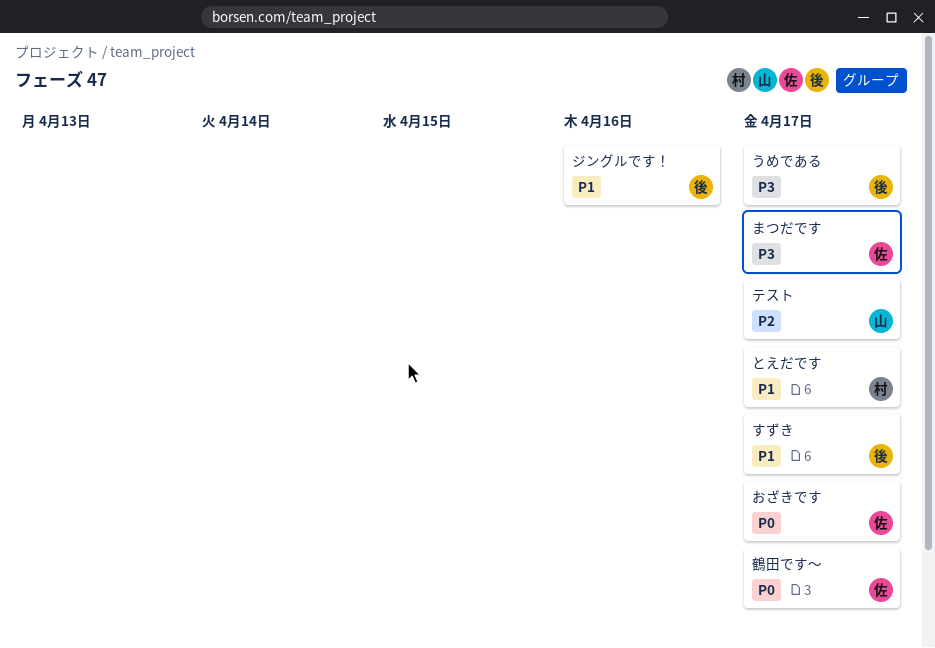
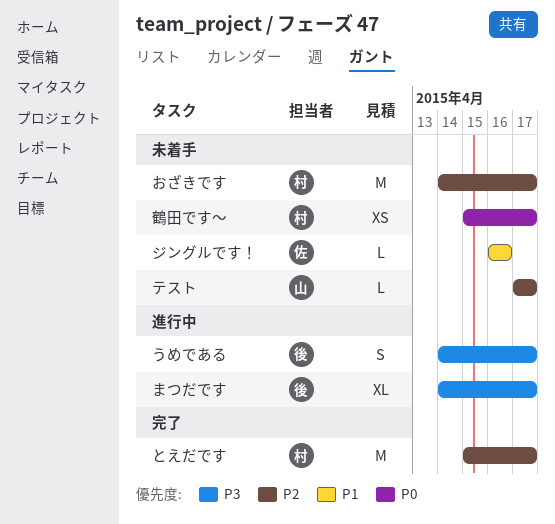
おざきです, owner: 佐 -> 村
おざきです, priority: P0 -> P2
すずき: present -> none
とえだです, priority: P1 -> P2
まつだです, owner: 佐 -> 後
ジングルです！, owner: 後 -> 佐
鶴田です～, owner: 佐 -> 村

